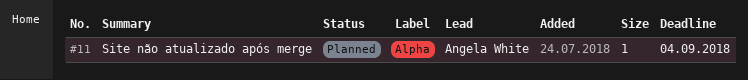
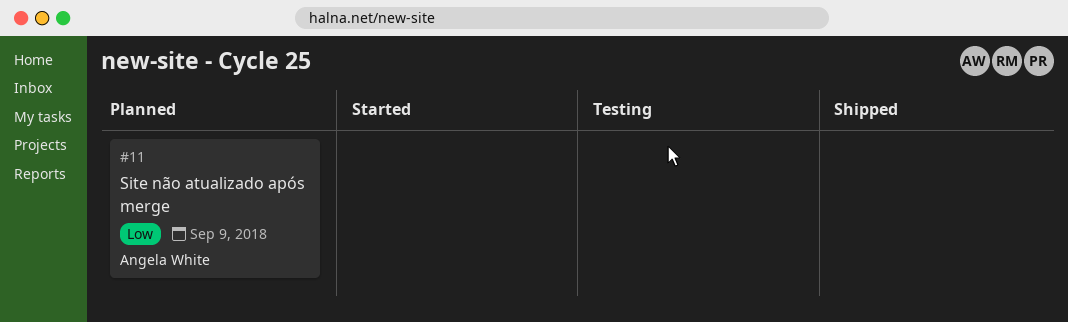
#11, due: Sep 4 -> Sep 9

